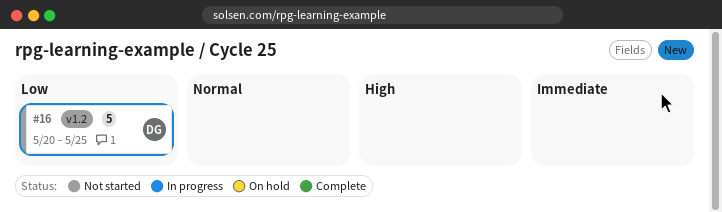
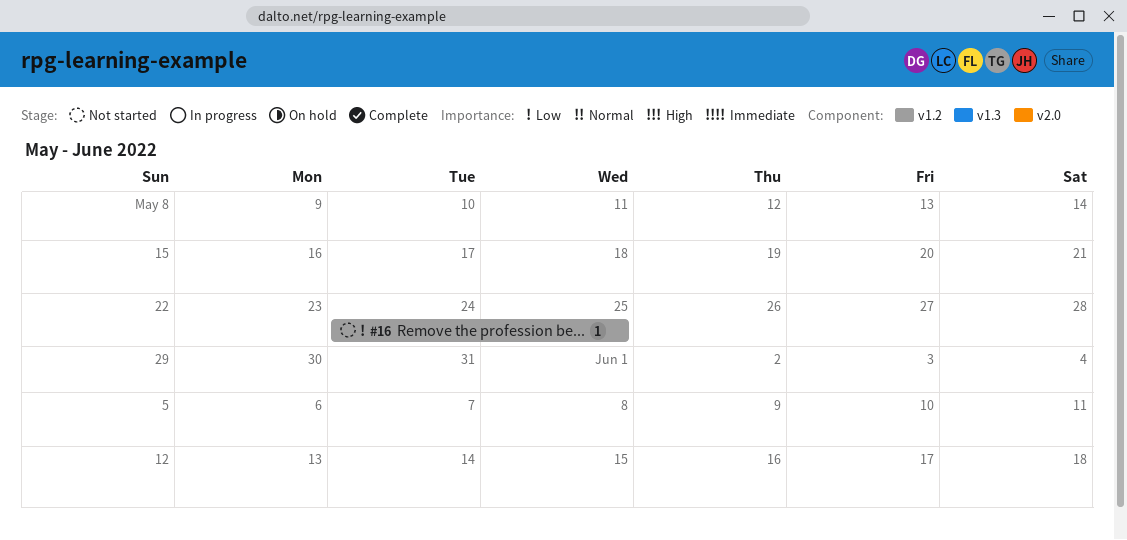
#16, estimate: 5 -> 1
#16, start: May 20 -> May 24

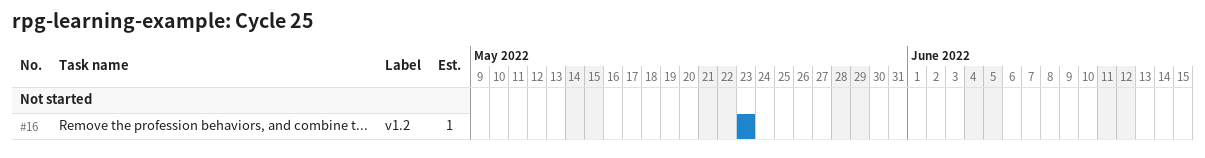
#16, start: May 24 -> May 23
#16, due: May 25 -> May 23

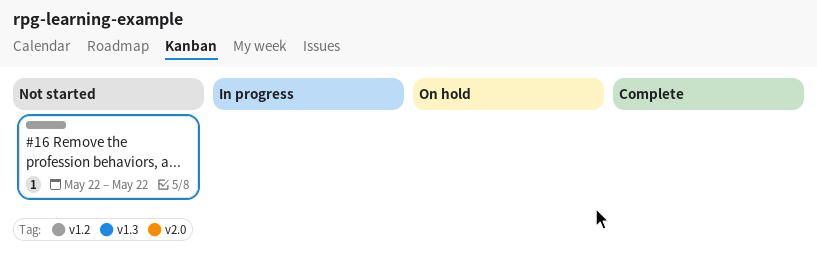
#16, start: May 23 -> May 22
#16, due: May 23 -> May 22

